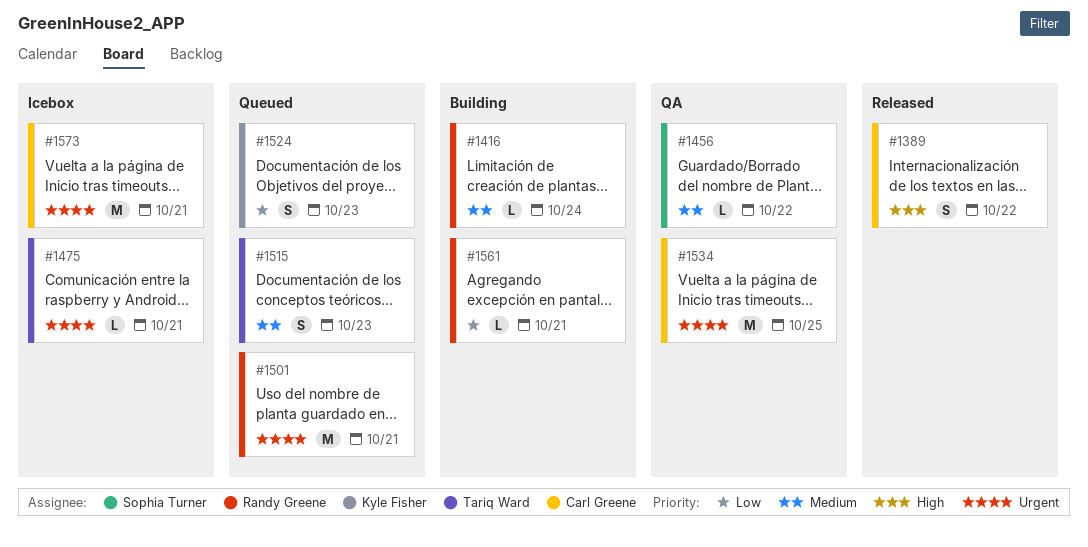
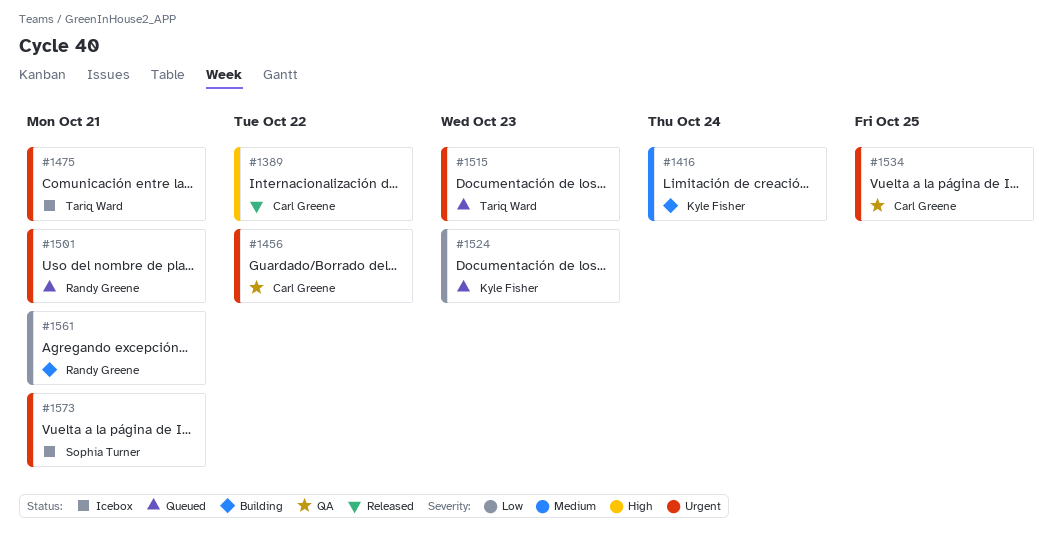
#1416, owner: Randy Greene -> Kyle Fisher
#1456, owner: Sophia Turner -> Carl Greene
#1456, priority: Medium -> Urgent
#1515, priority: Medium -> Urgent
#1573, owner: Carl Greene -> Sophia Turner

